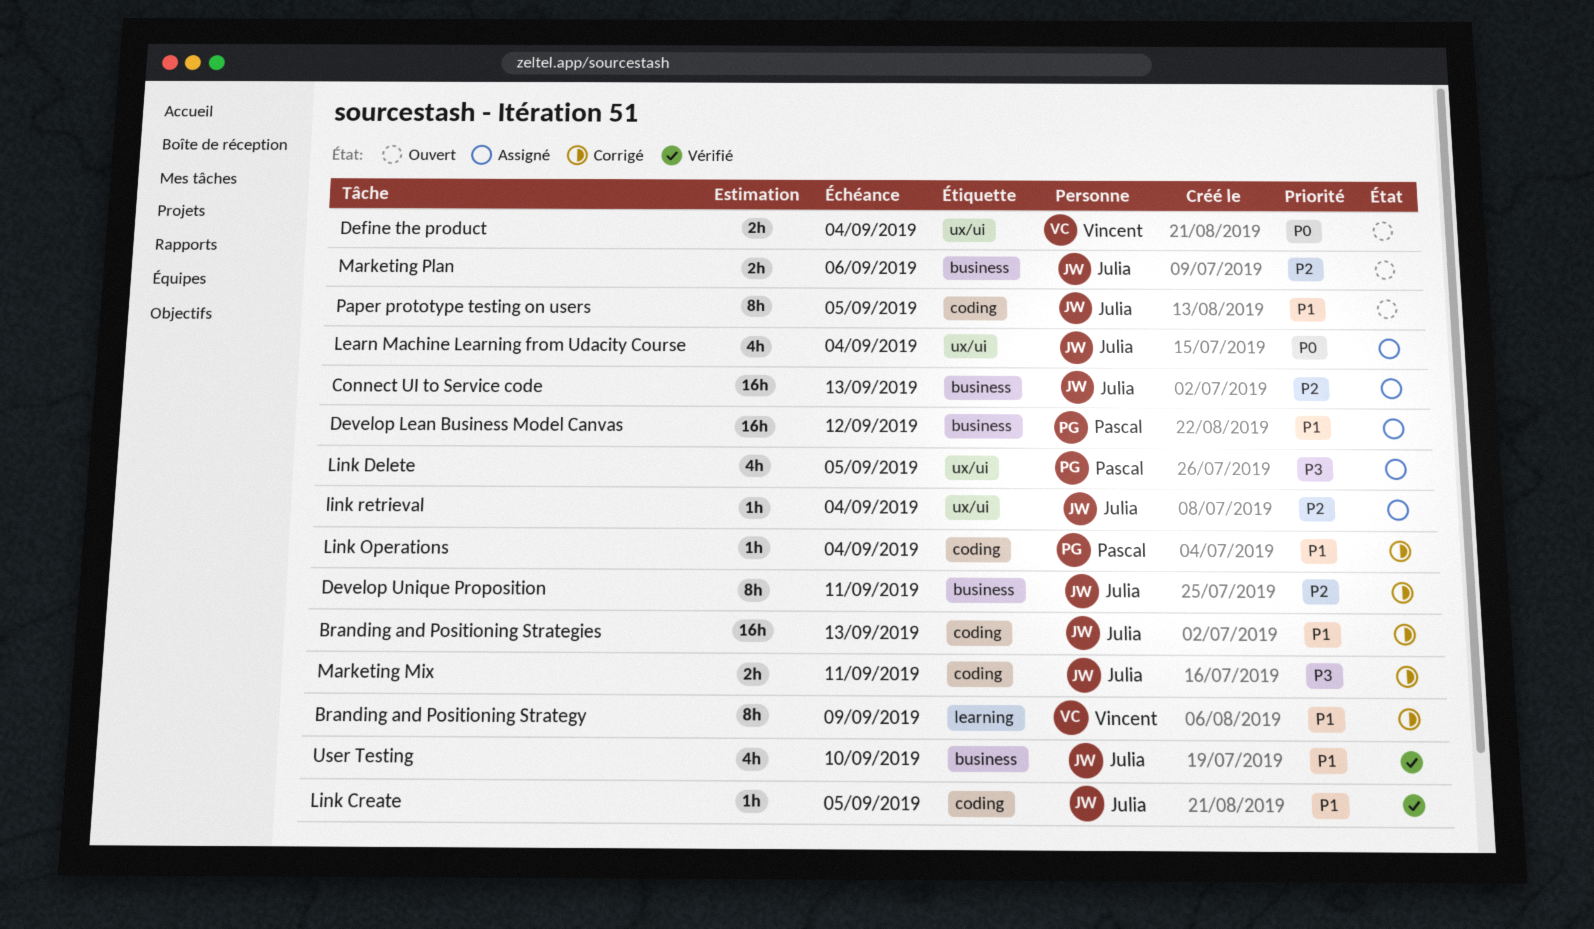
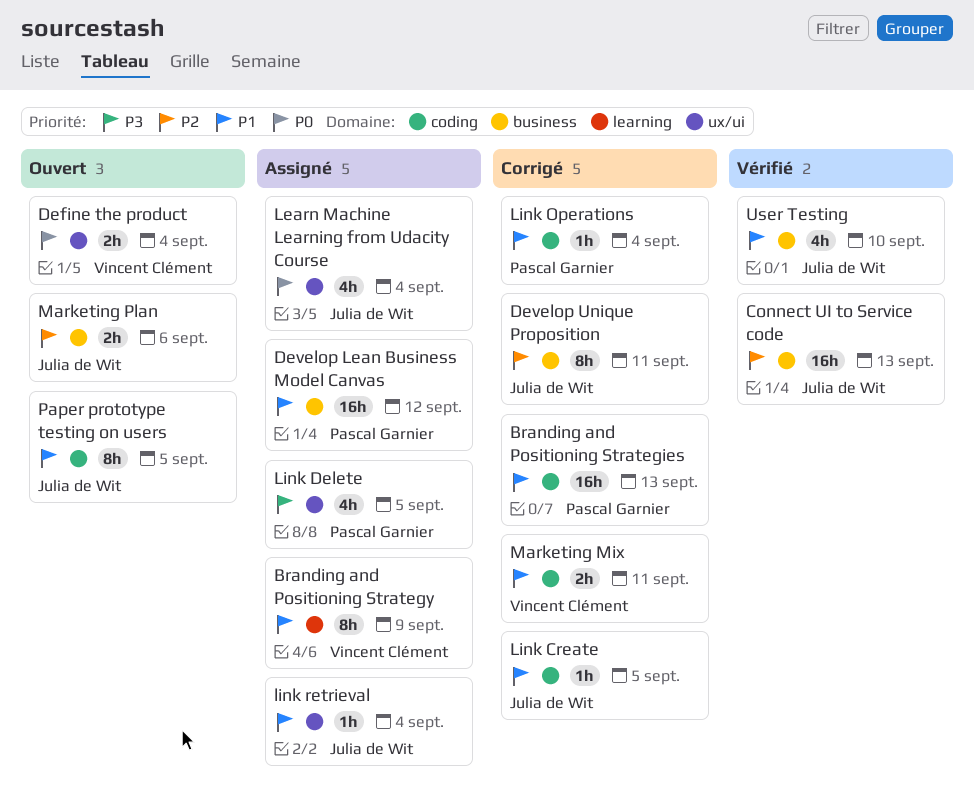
Branding and Positioning Strategies, owner: Julia de Wit -> Pascal Garnier
Branding and Positioning Strategy, status: Corrigé -> Assigné
Connect UI to Service code, status: Assigné -> Vérifié
Link Create, status: Vérifié -> Corrigé
link retrieval, priority: P2 -> P1
Marketing Mix, owner: Julia de Wit -> Vincent Clément
Marketing Mix, priority: P3 -> P1

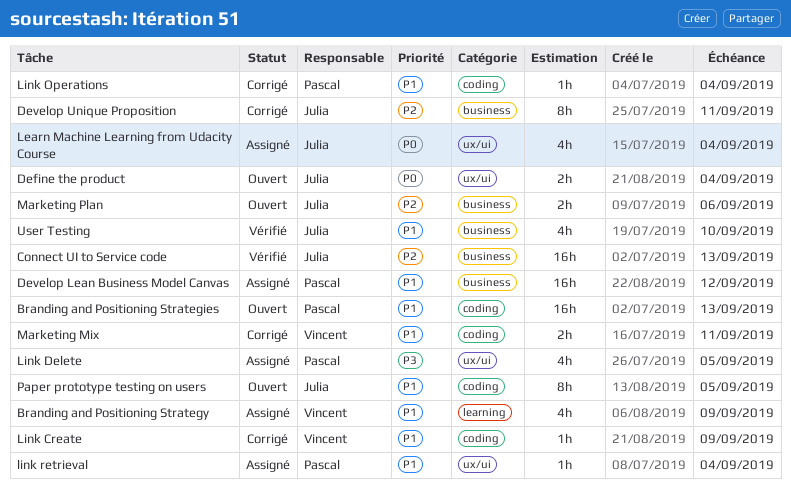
Branding and Positioning Strategies, status: Corrigé -> Ouvert
Branding and Positioning Strategy, estimate: 8h -> 4h
Define the product, owner: Vincent Clément -> Julia de Wit
Link Create, owner: Julia de Wit -> Vincent Clément
Link Create, due: Sep 5 -> Sep 9
link retrieval, owner: Julia de Wit -> Pascal Garnier

